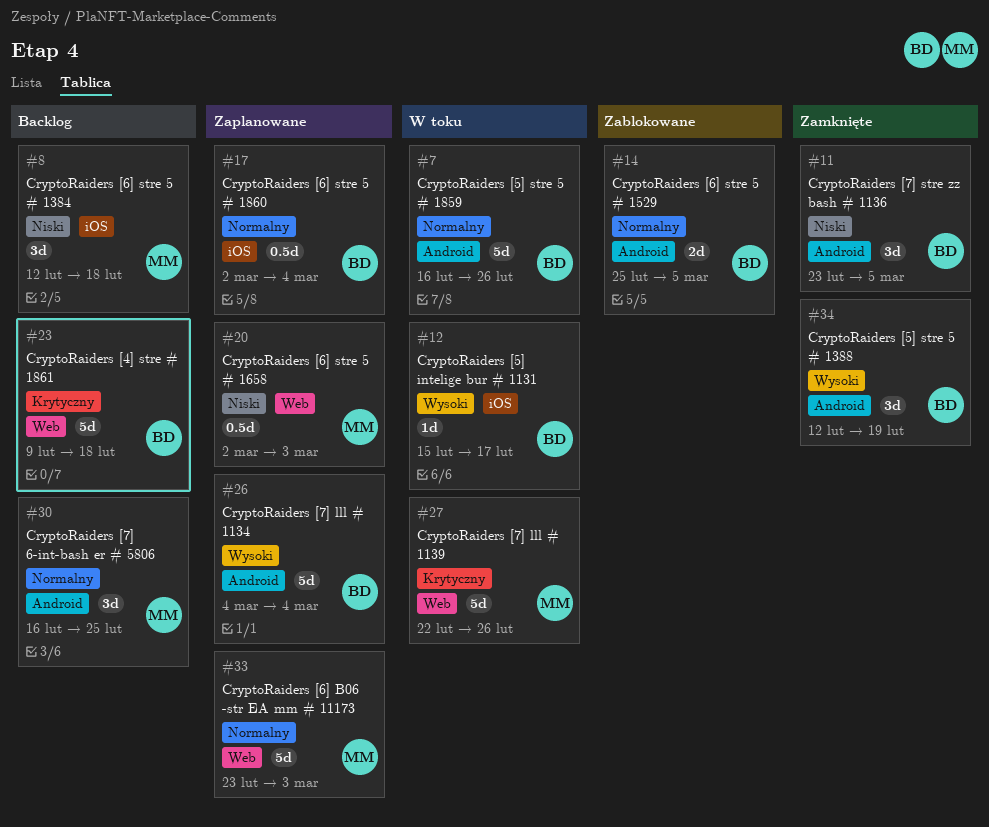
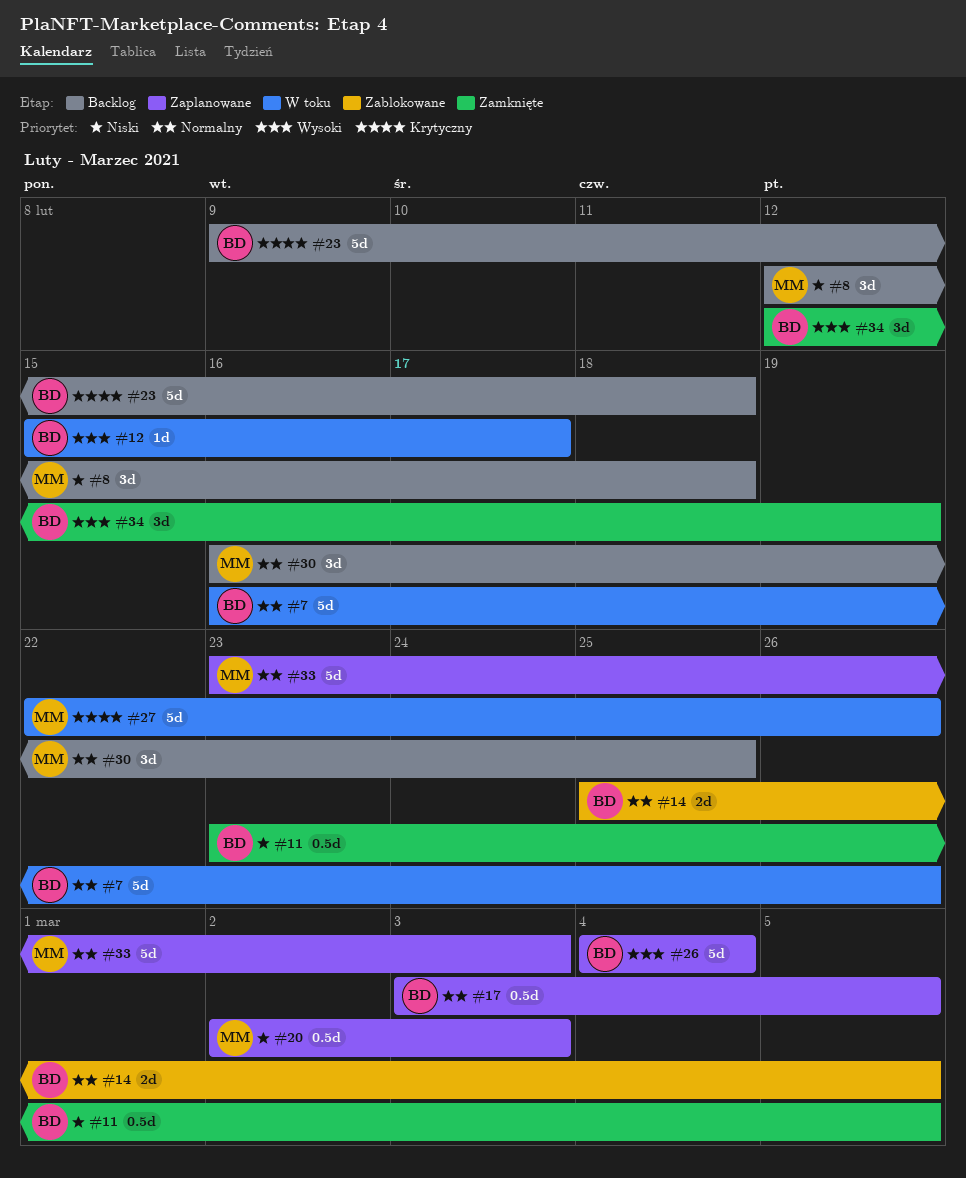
#11, estimate: 3d -> 0.5d
#17, start: Mar 2 -> Mar 3
#17, due: Mar 4 -> Mar 5

